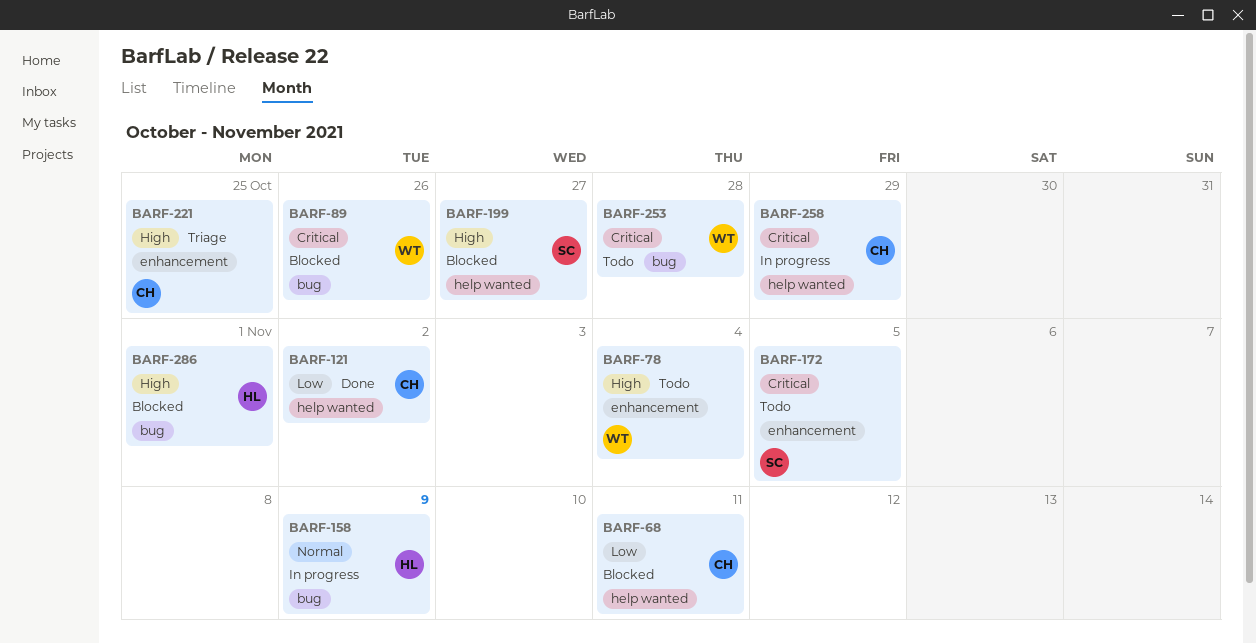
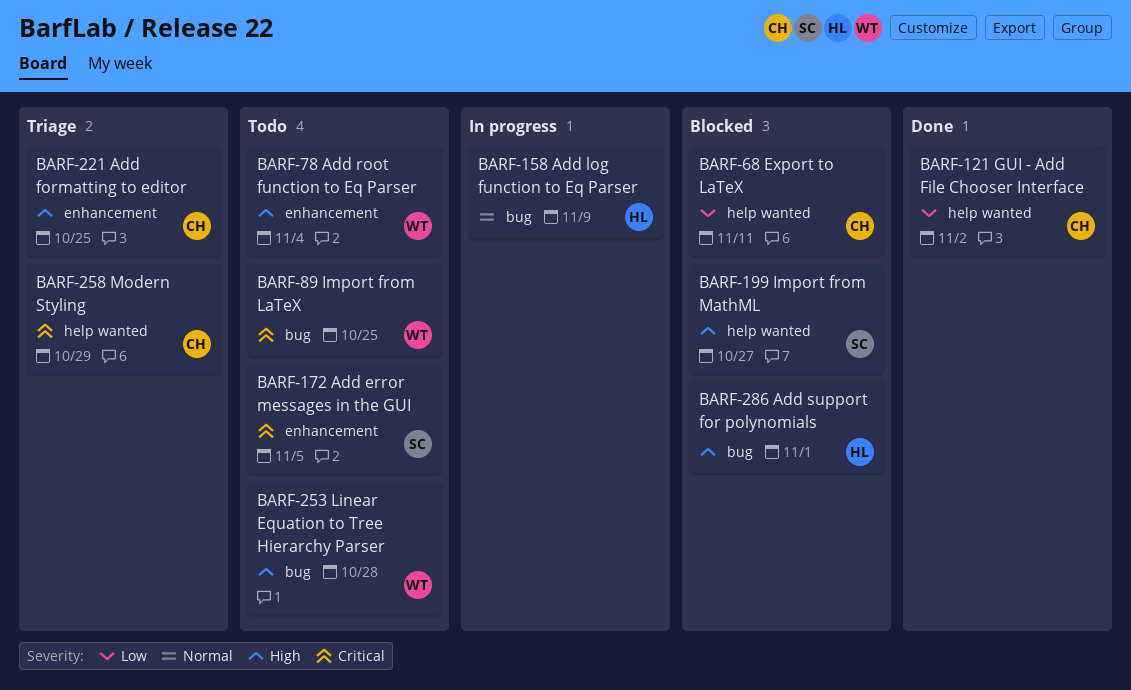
BARF-89, status: Blocked -> Todo
BARF-89, due: Oct 26 -> Oct 25
BARF-253, priority: Critical -> High
BARF-258, status: In progress -> Triage

